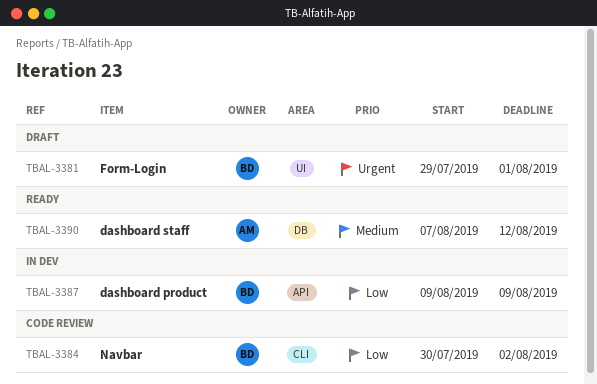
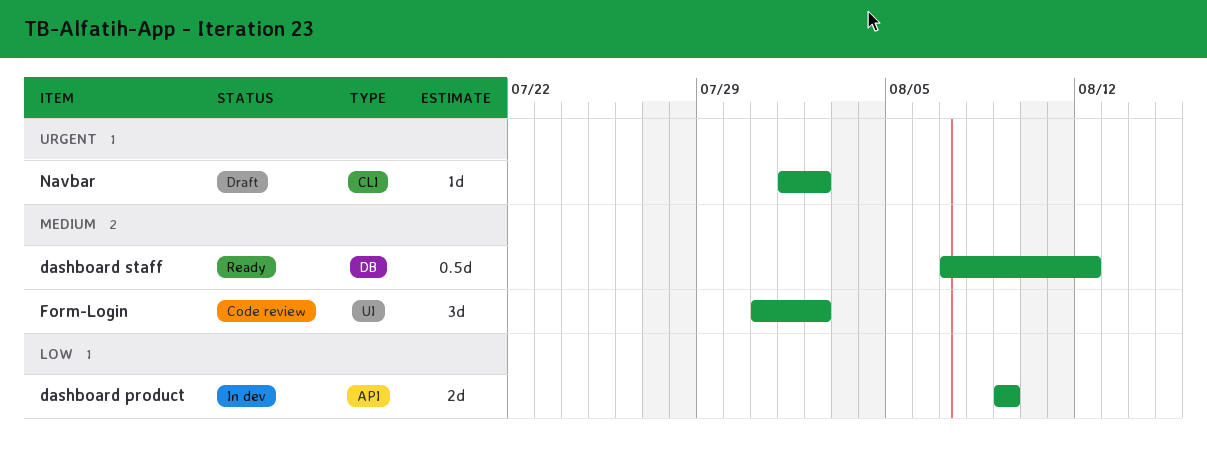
Form-Login, status: Draft -> Code review
Form-Login, priority: Urgent -> Medium
Form-Login, start: Jul 29 -> Jul 31
Form-Login, due: Aug 1 -> Aug 2
Navbar, status: Code review -> Draft
Navbar, priority: Low -> Urgent
Navbar, start: Jul 30 -> Aug 1

